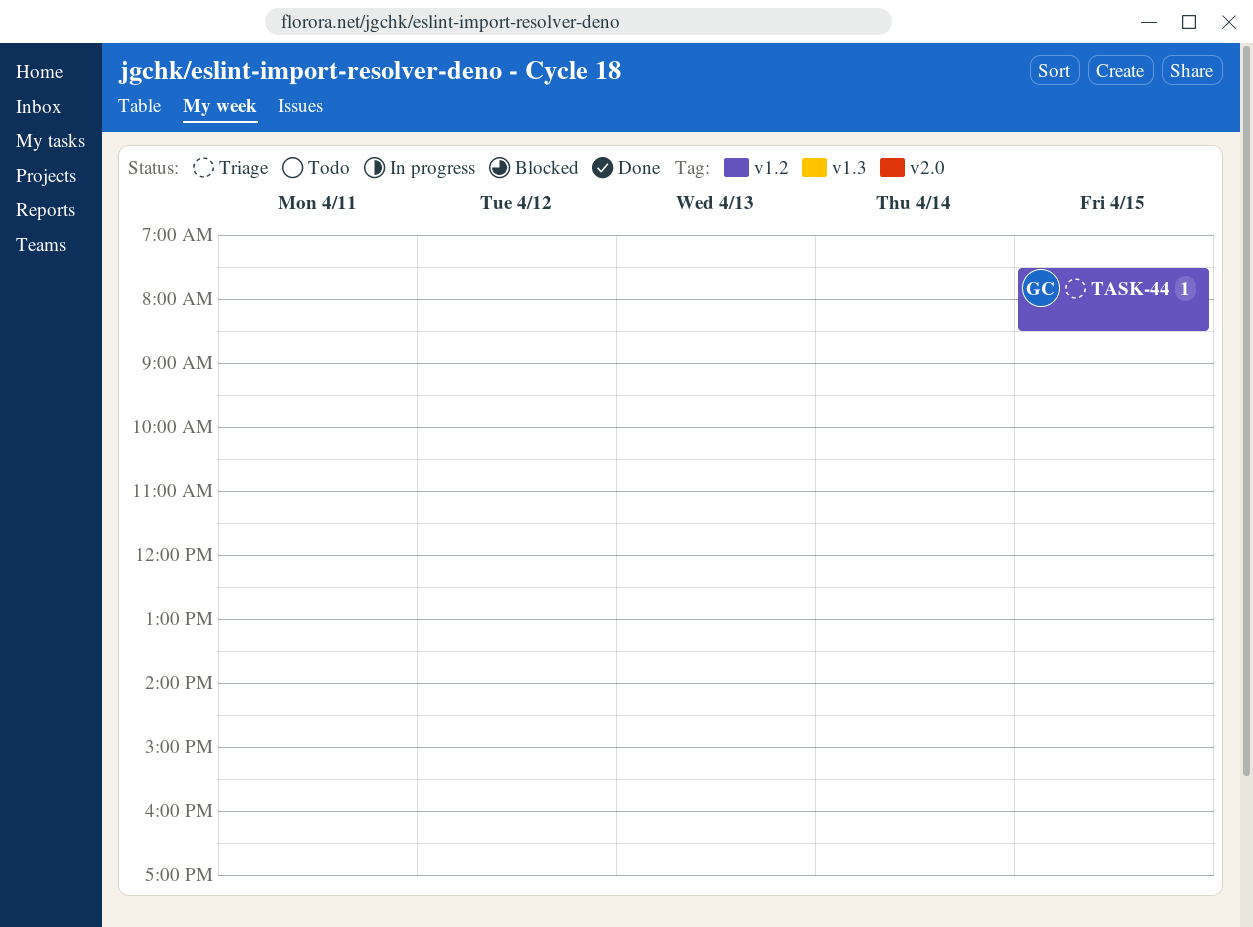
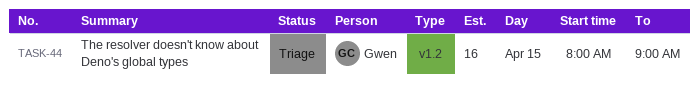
TASK-44, estimate: 1 -> 16
TASK-44, begins: 07:30 -> 08:00
TASK-44, ends: 08:30 -> 09:00

